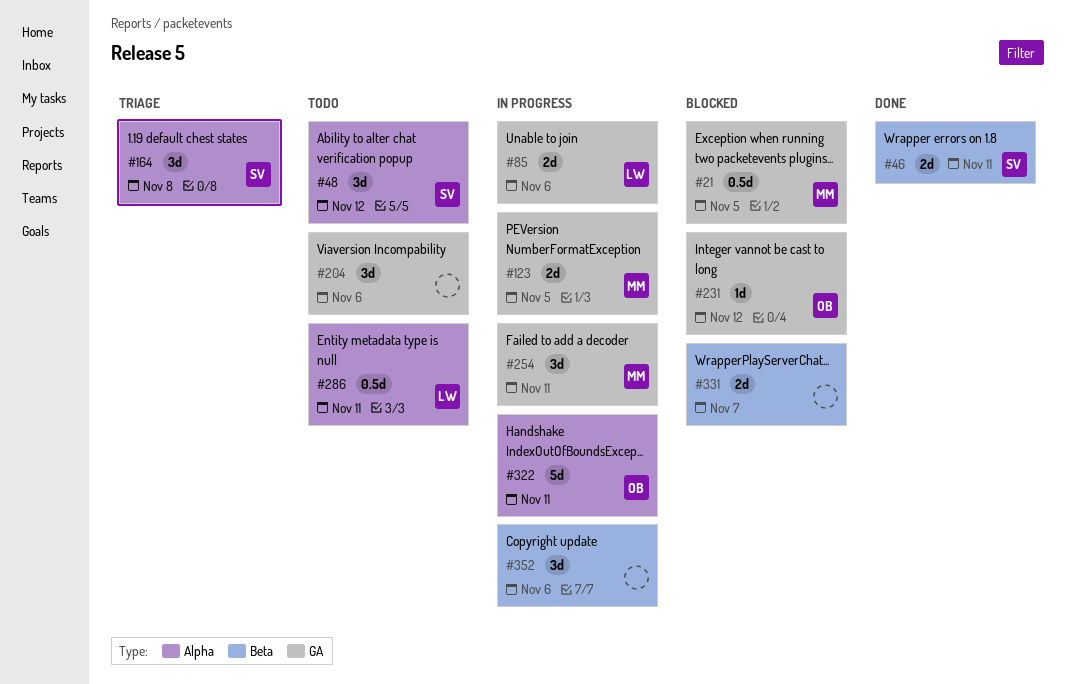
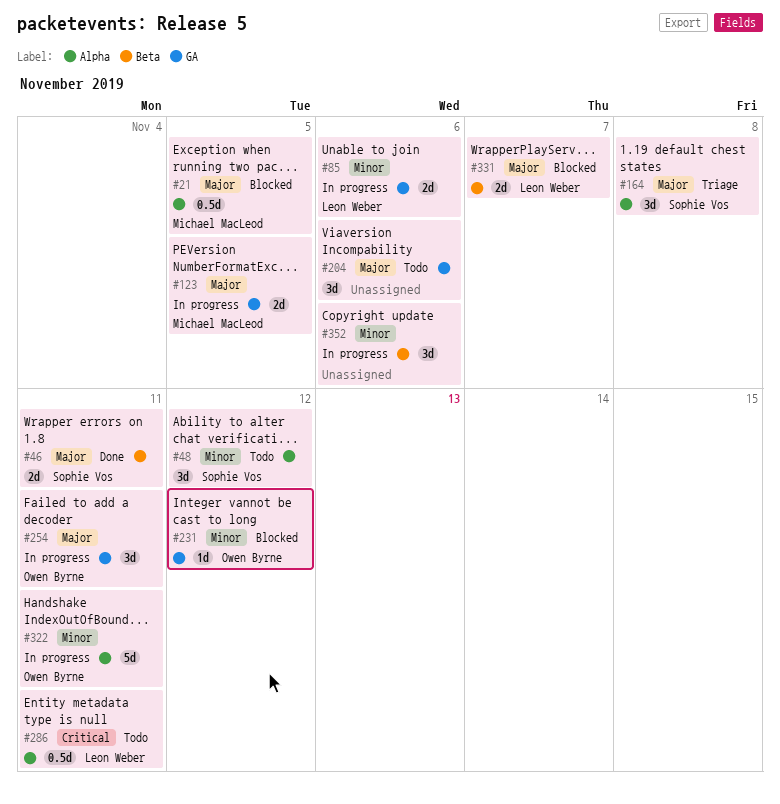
#21, label: GA -> Alpha
#254, owner: Michael MacLeod -> Owen Byrne
#331, owner: none -> Leon Weber

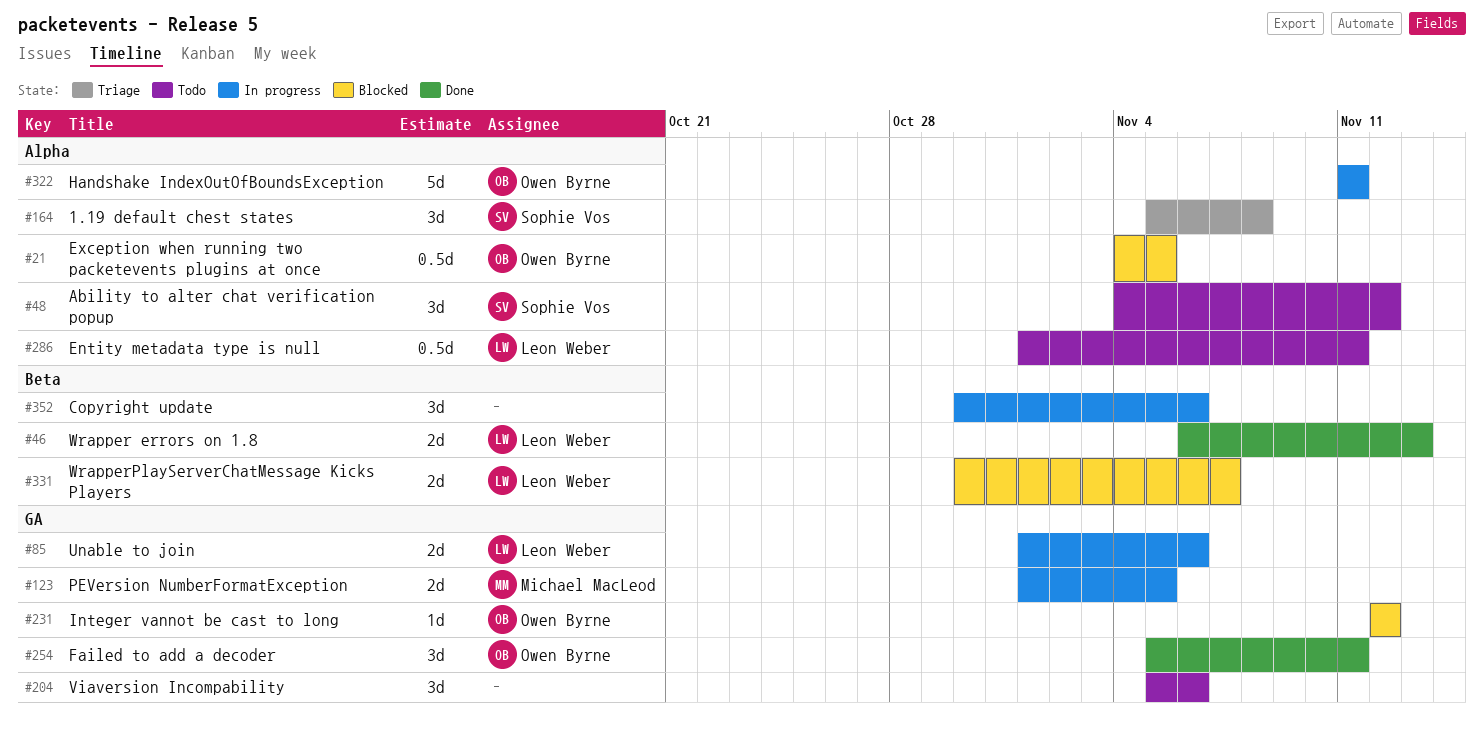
#21, owner: Michael MacLeod -> Owen Byrne
#46, owner: Sophie Vos -> Leon Weber
#46, due: Nov 11 -> Nov 13
#254, status: In progress -> Done

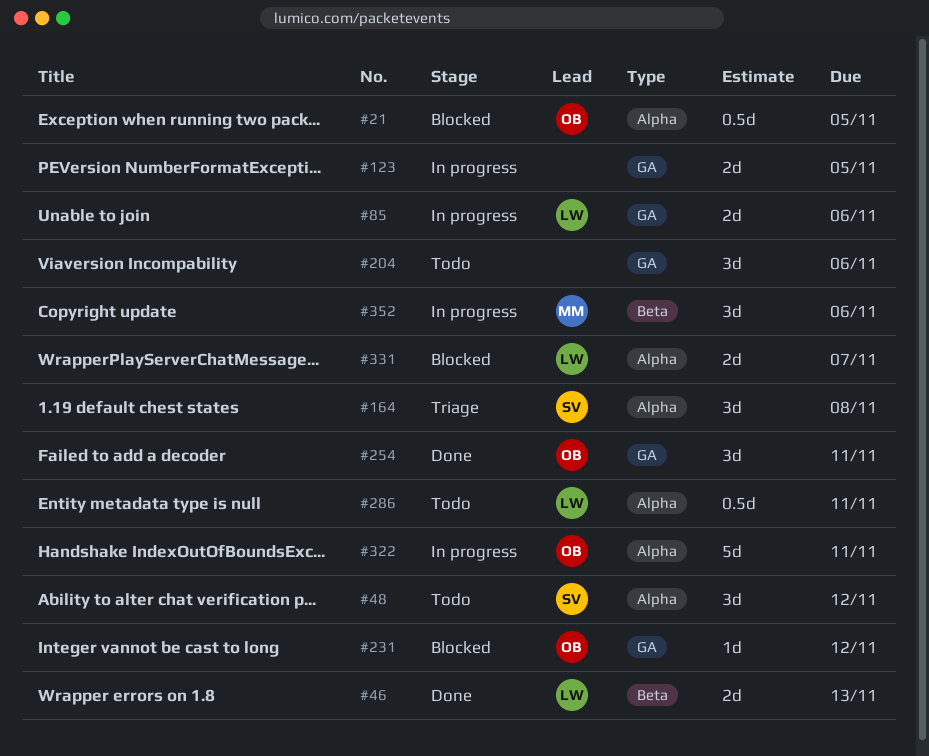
#123, owner: Michael MacLeod -> none
#331, label: Beta -> Alpha
#352, owner: none -> Michael MacLeod

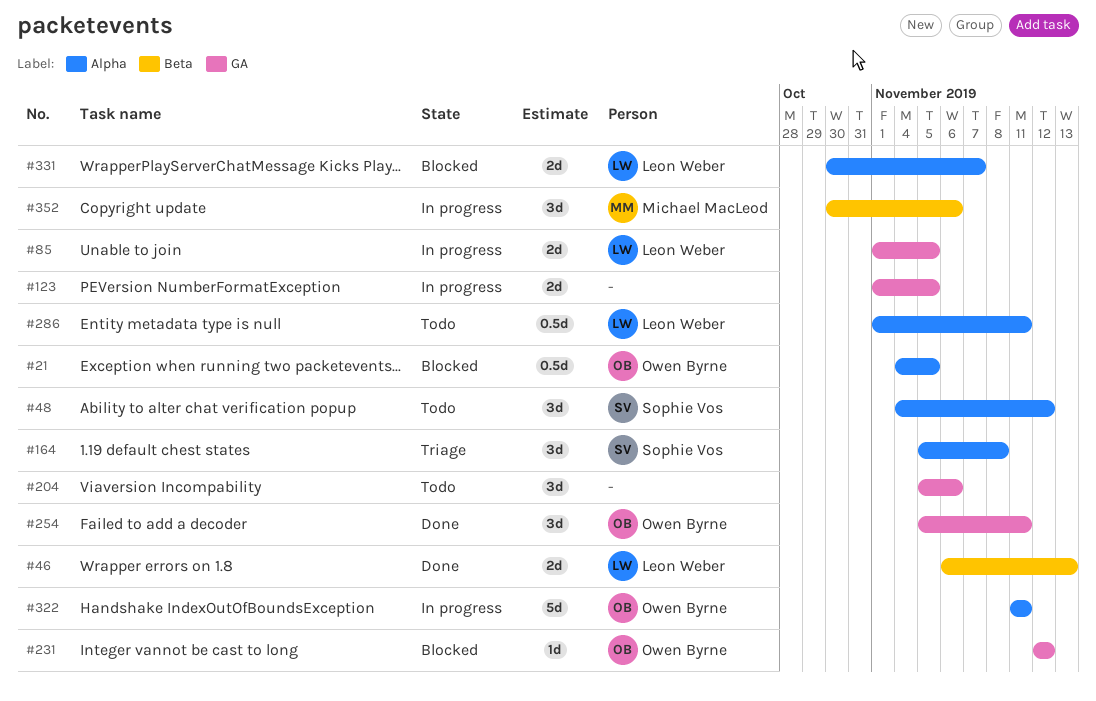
#85, due: Nov 6 -> Nov 5

